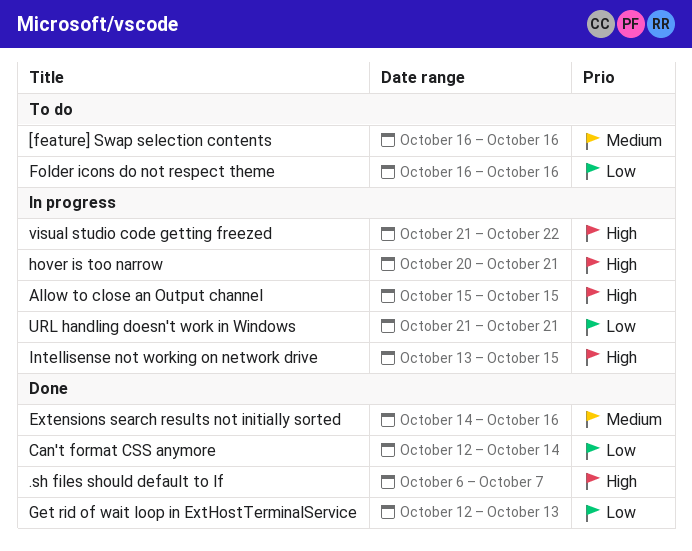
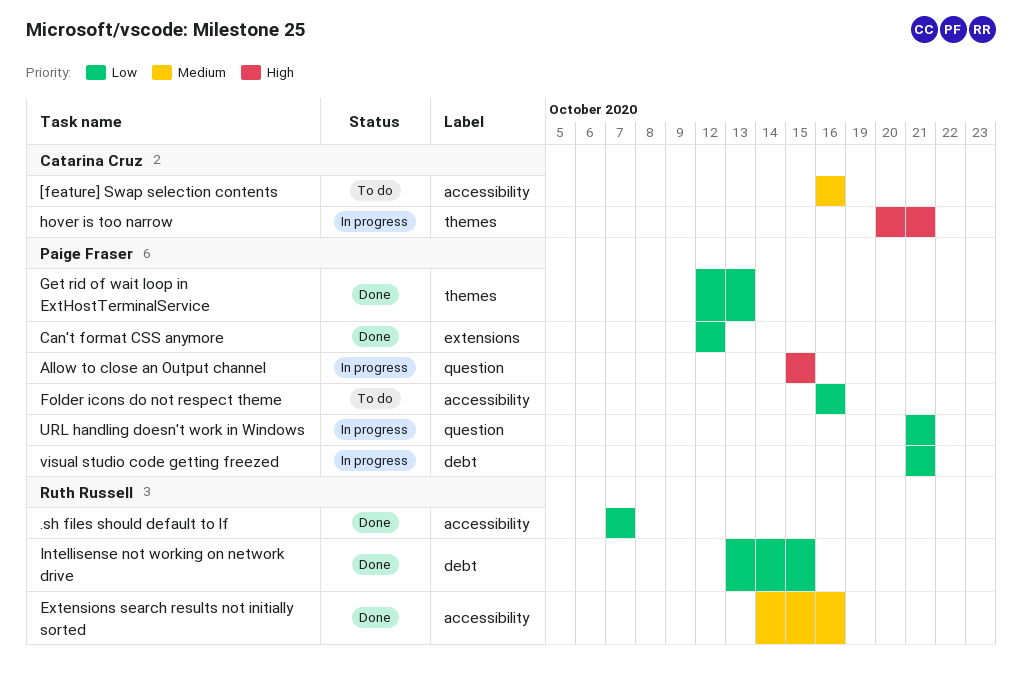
.sh files should default to lf, priority: High -> Low
.sh files should default to lf, start: Oct 6 -> Oct 7
Can't format CSS anymore, due: Oct 14 -> Oct 12
Intellisense not working on network drive, status: In progress -> Done
Intellisense not working on network drive, priority: High -> Low
visual studio code getting freezed, priority: High -> Low
visual studio code getting freezed, due: Oct 22 -> Oct 21

